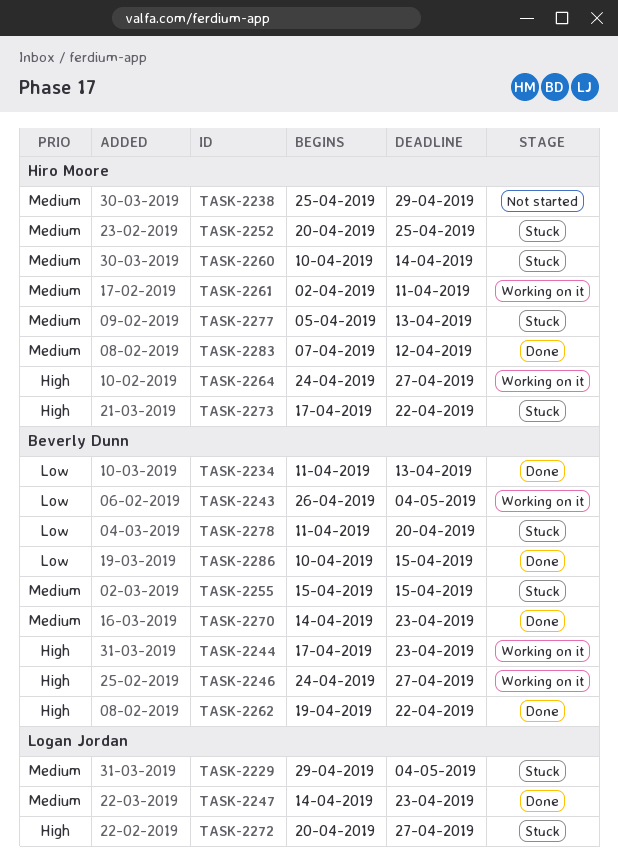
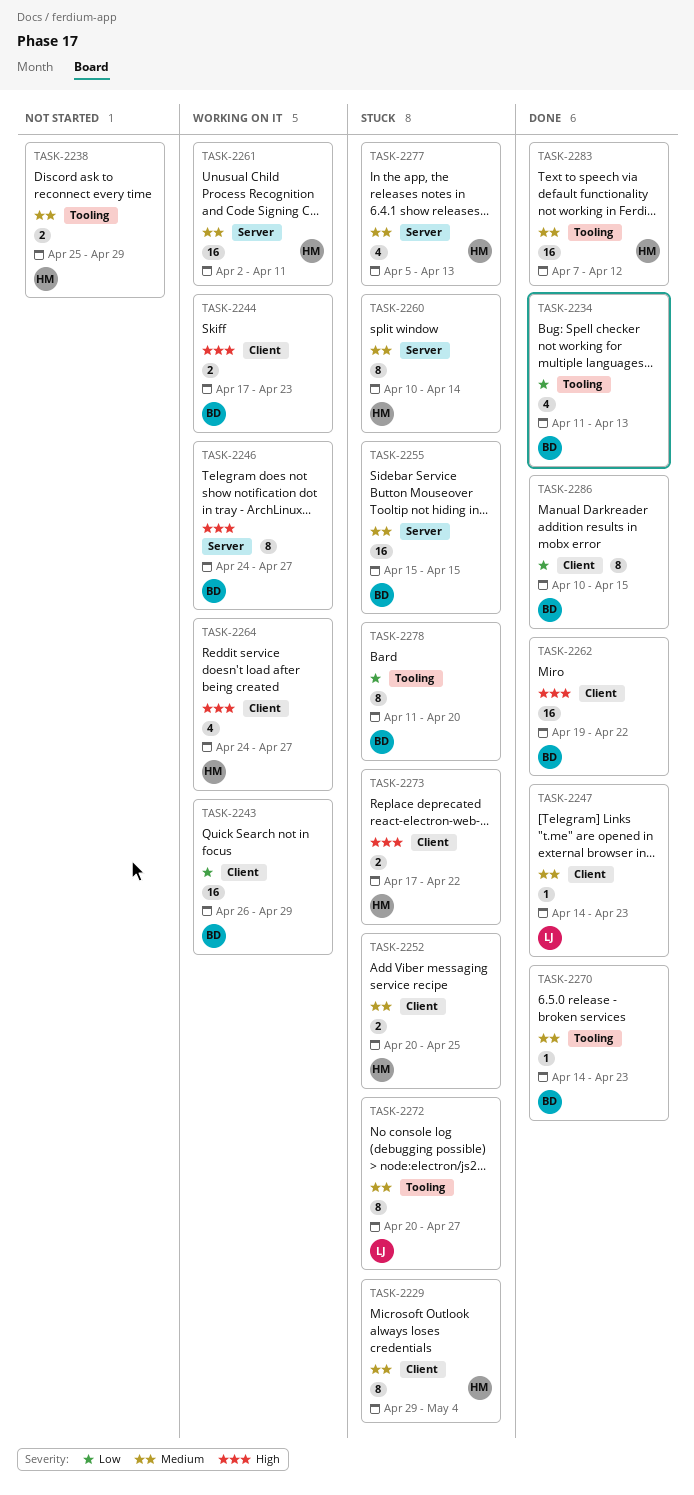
TASK-2229, owner: Logan Jordan -> Hiro Moore
TASK-2243, due: May 4 -> Apr 29
TASK-2272, priority: High -> Medium

